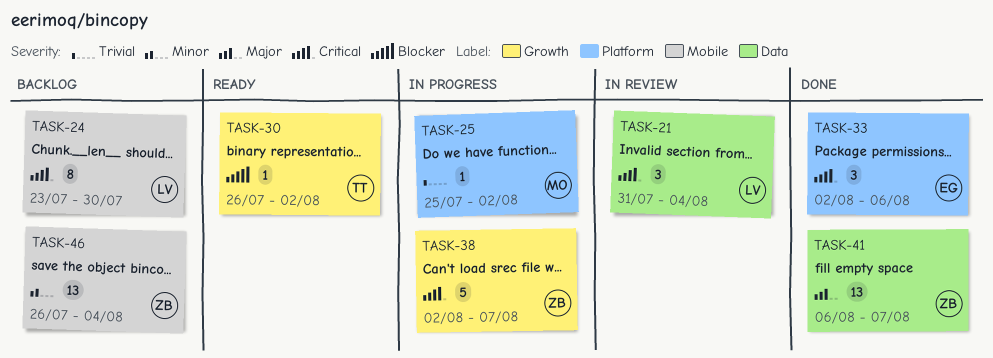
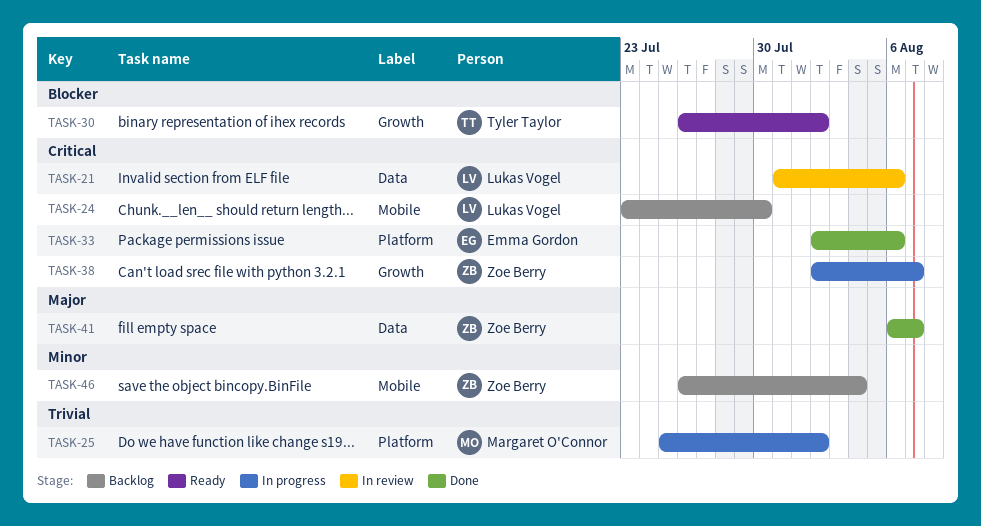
TASK-21, due: Aug 4 -> Aug 6

